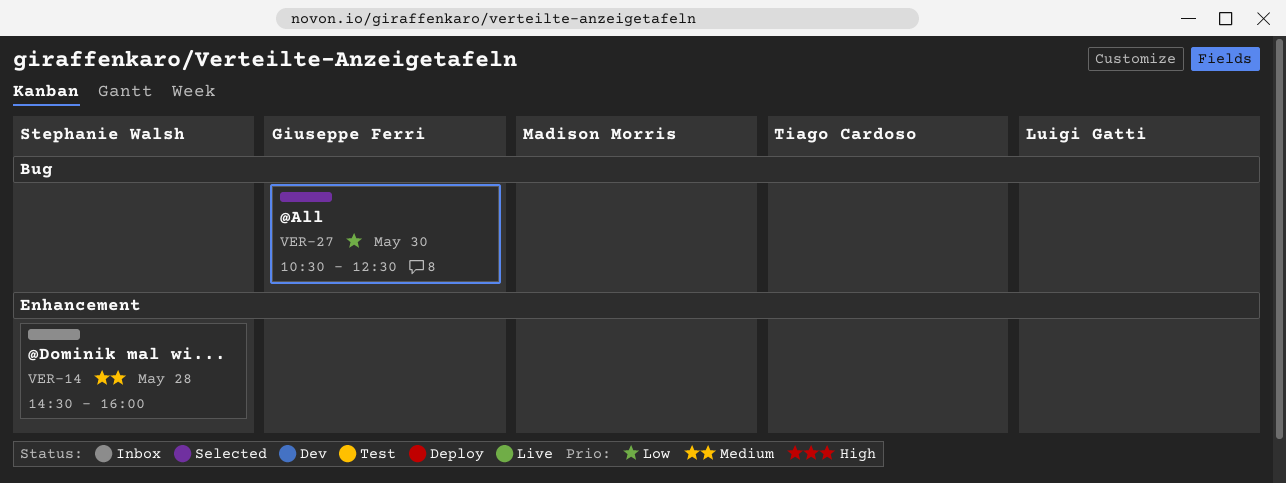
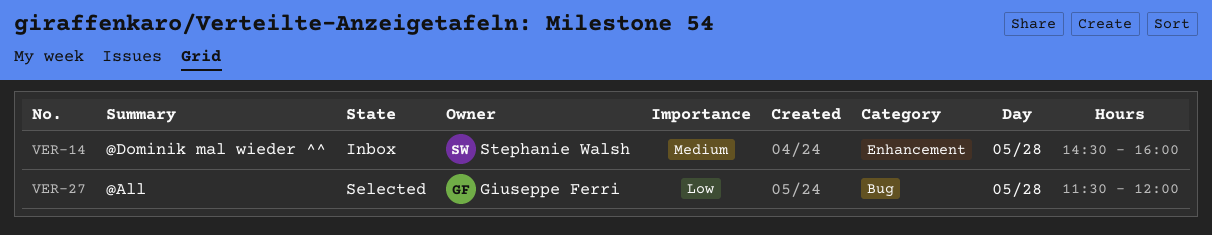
VER-27, day: May 30 -> May 28
VER-27, begins: 10:30 -> 11:30
VER-27, ends: 12:30 -> 12:00

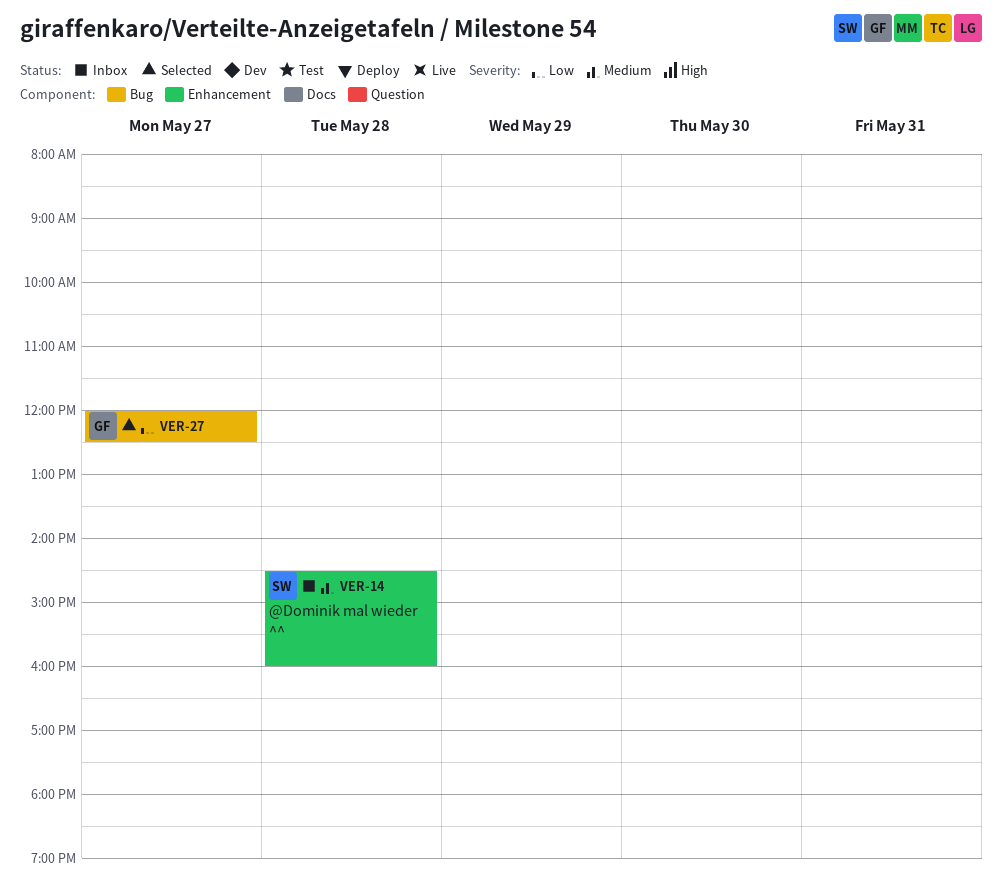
VER-27, day: May 28 -> May 27
VER-27, begins: 11:30 -> 12:00
VER-27, ends: 12:00 -> 12:30

